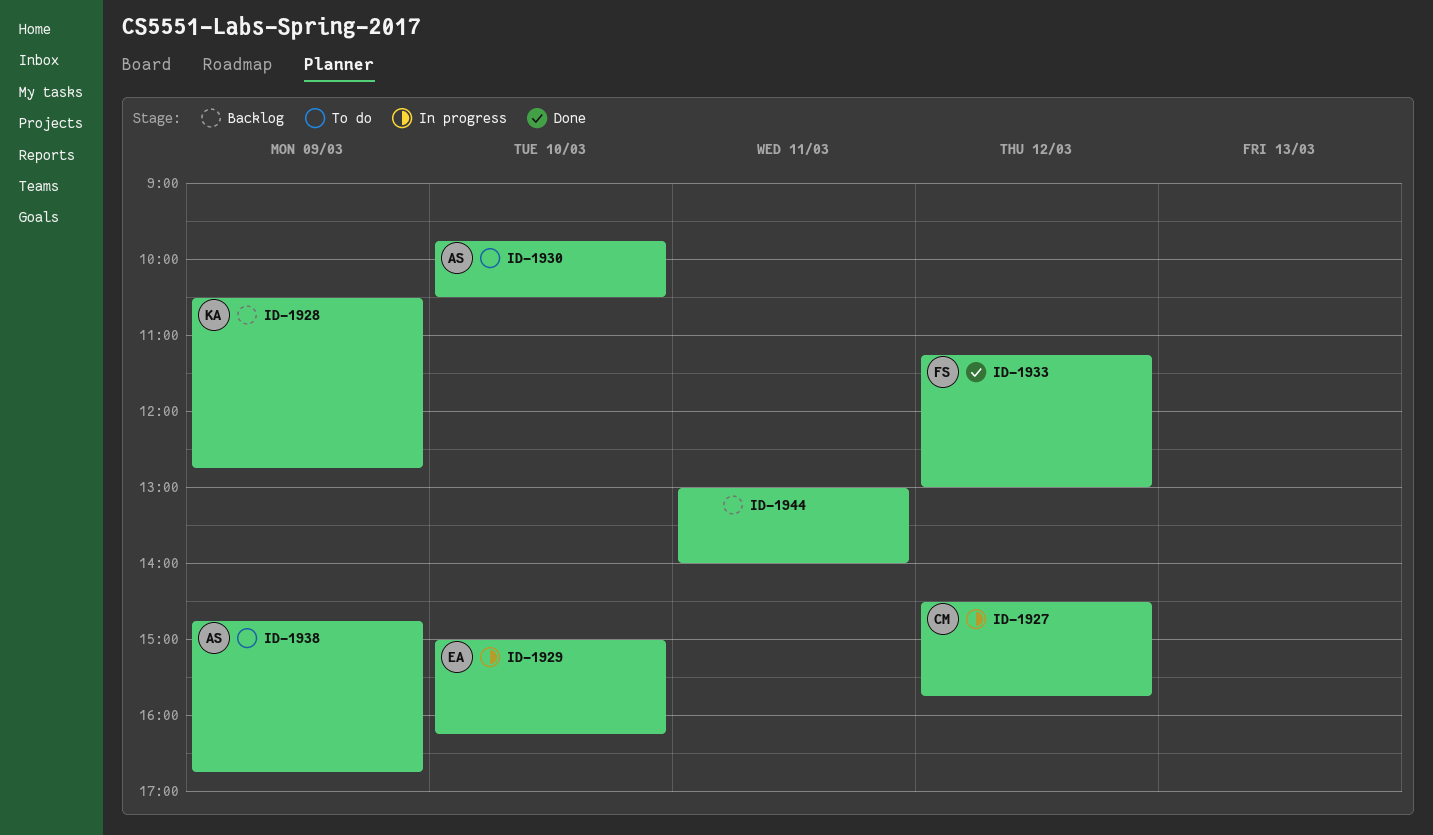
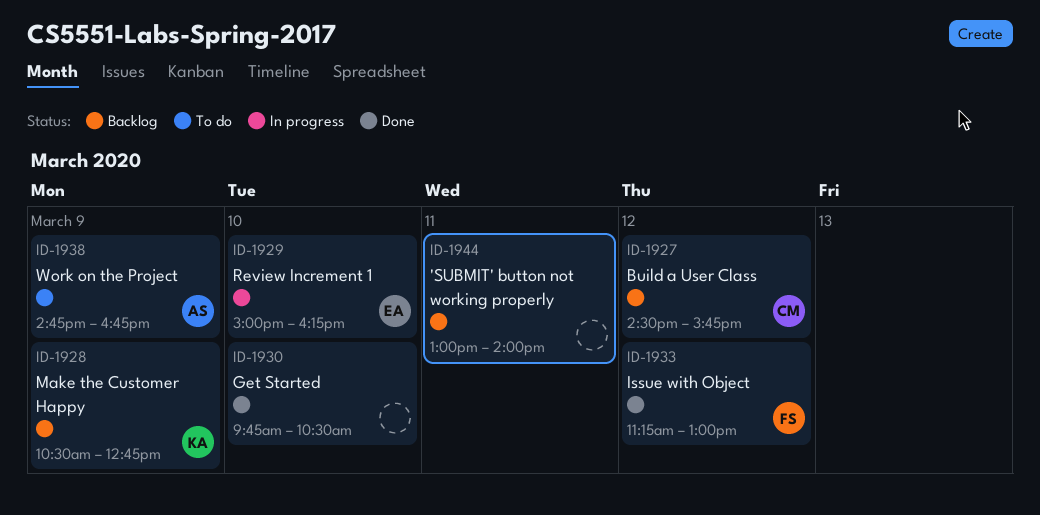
ID-1927, status: In progress -> Backlog
ID-1930, status: To do -> Done
ID-1930, owner: AS -> none

